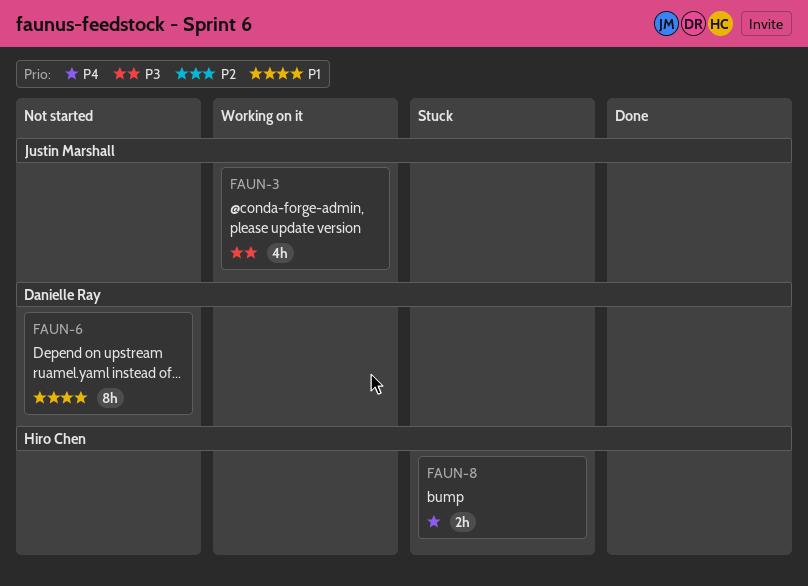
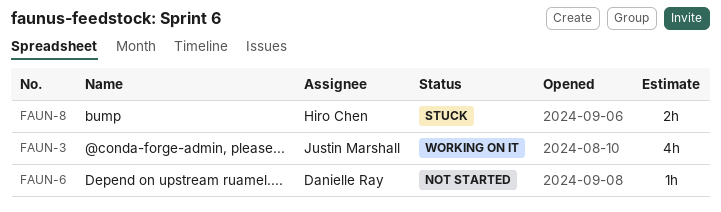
FAUN-6, estimate: 8h -> 1h

